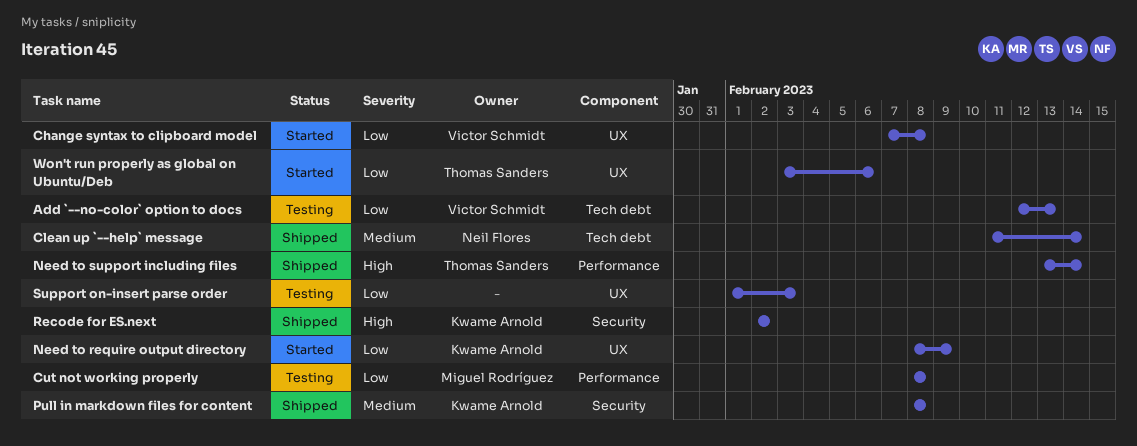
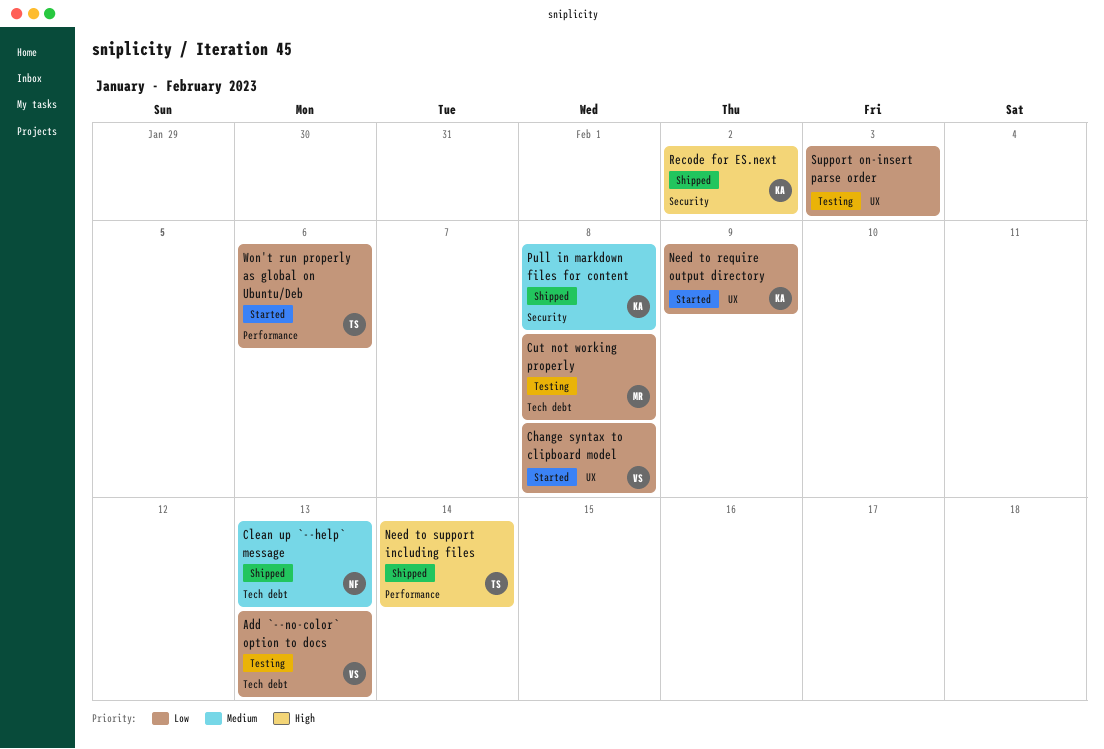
Clean up `--help` message, due: Feb 14 -> Feb 13
Cut not working properly, label: Performance -> Tech debt
Won't run properly as global on Ubuntu/Deb, label: UX -> Performance

